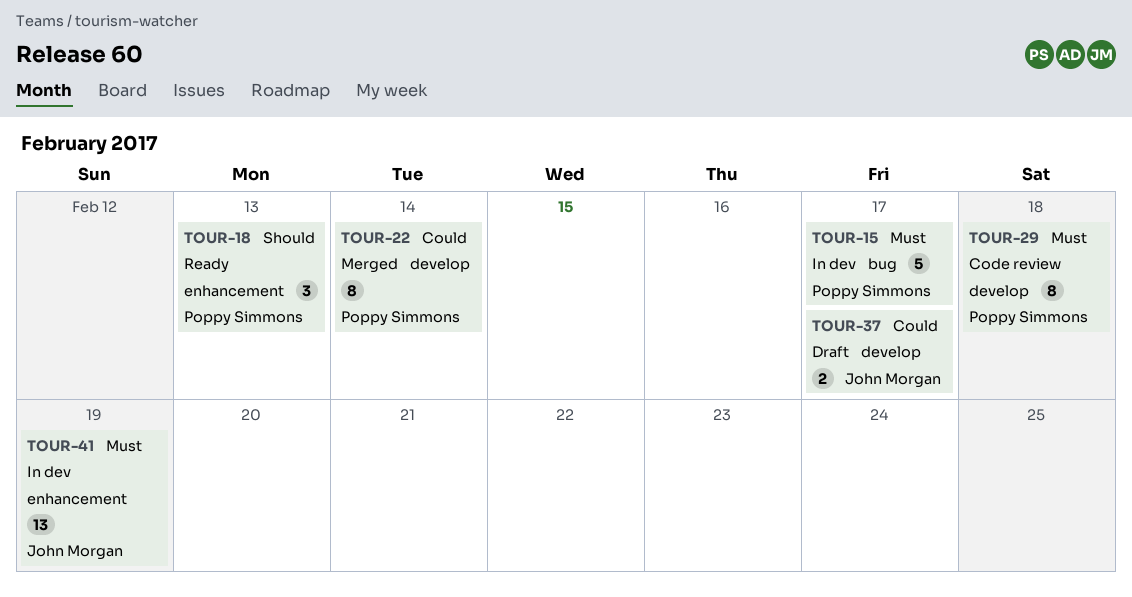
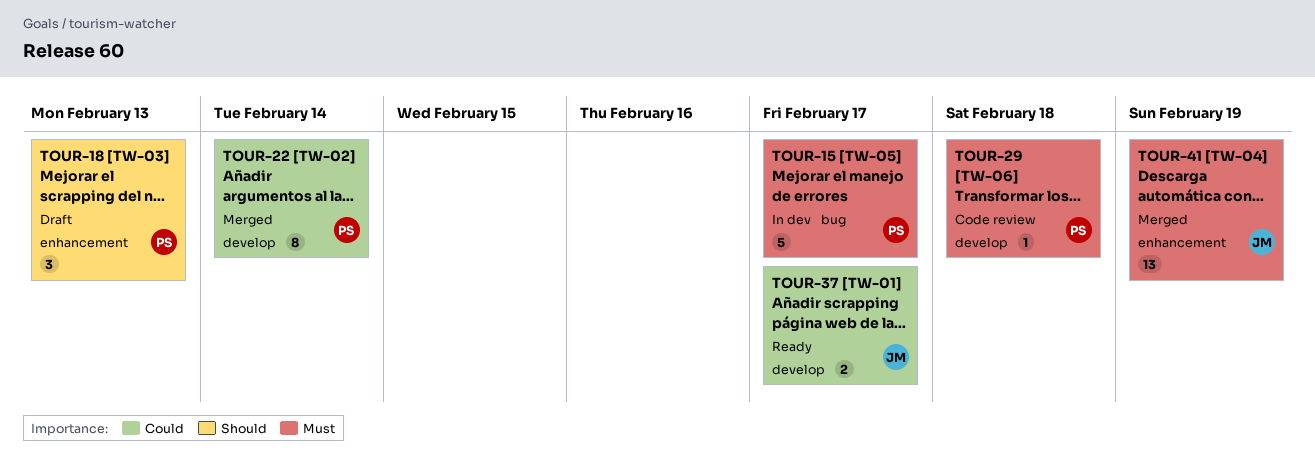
TOUR-18, status: Ready -> Draft
TOUR-29, estimate: 8 -> 1
TOUR-37, status: Draft -> Ready
TOUR-41, status: In dev -> Merged

